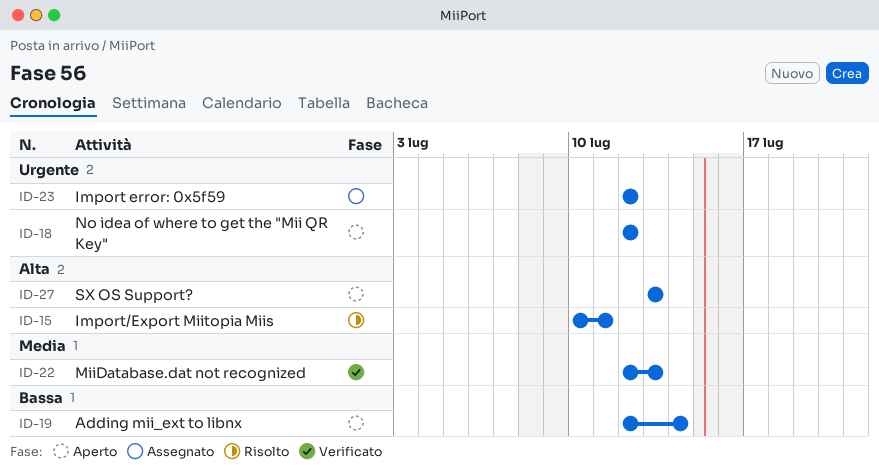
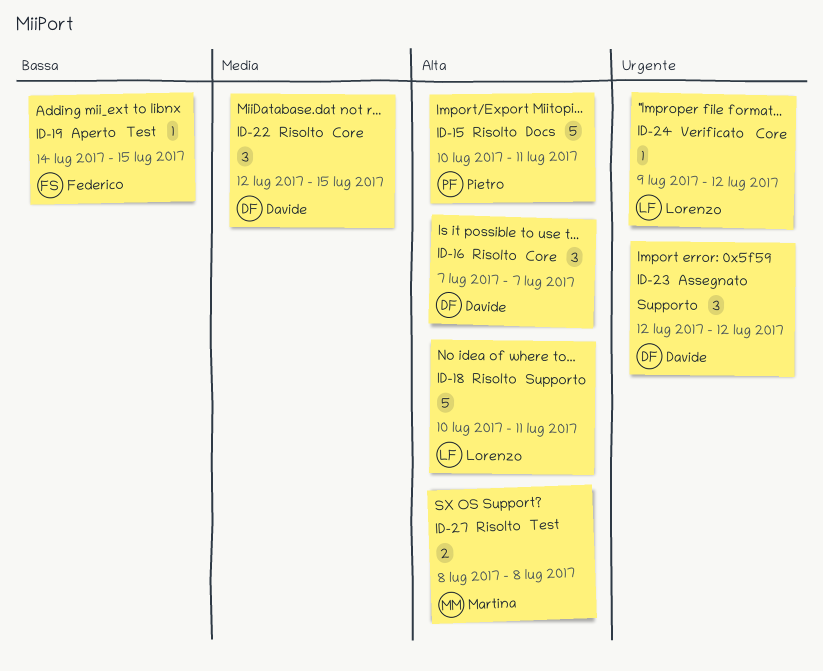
ID-16: none -> present
ID-18, status: Aperto -> Risolto
ID-18, priority: Urgente -> Alta
ID-18, start: Jul 12 -> Jul 10
ID-18, due: Jul 12 -> Jul 11
ID-19, start: Jul 12 -> Jul 14
ID-19, due: Jul 14 -> Jul 15
ID-22, status: Verificato -> Risolto
ID-22, due: Jul 13 -> Jul 15
ID-24: none -> present
ID-27, status: Aperto -> Risolto
ID-27, start: Jul 13 -> Jul 8
ID-27, due: Jul 13 -> Jul 8

